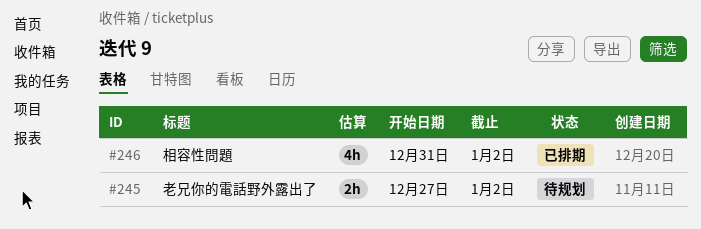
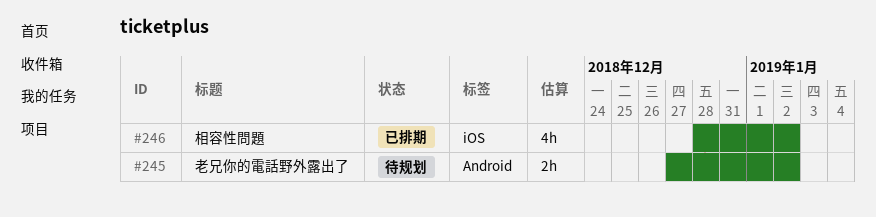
#246, start: Dec 31 -> Dec 28

